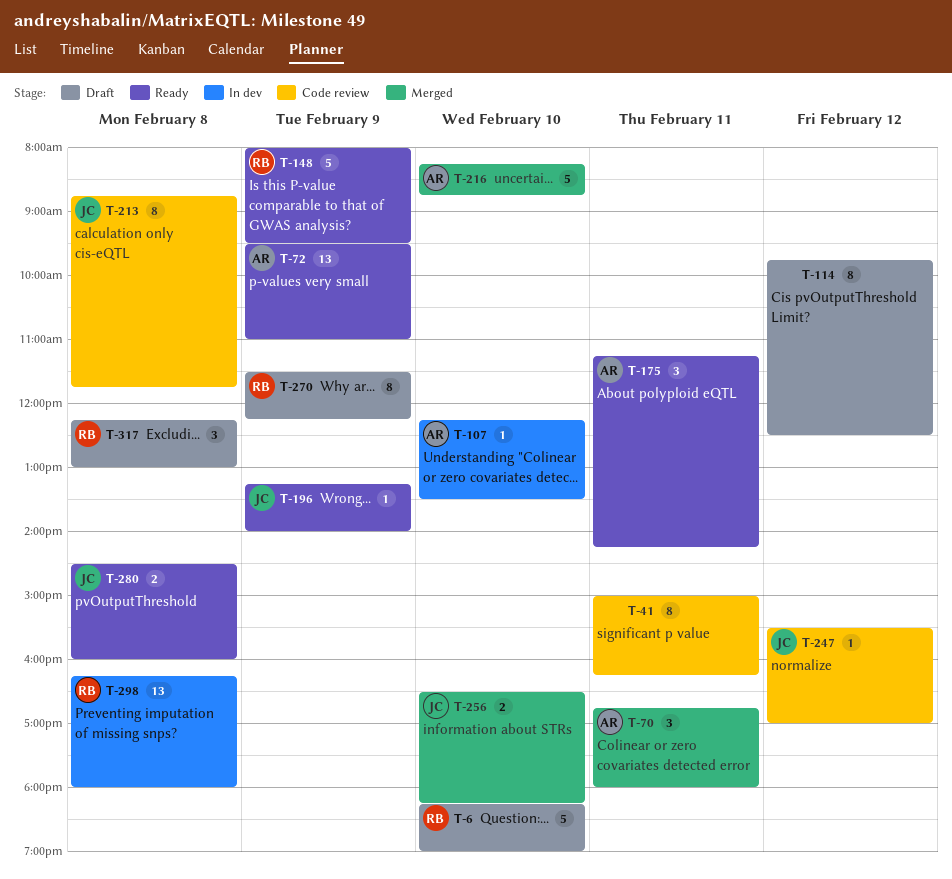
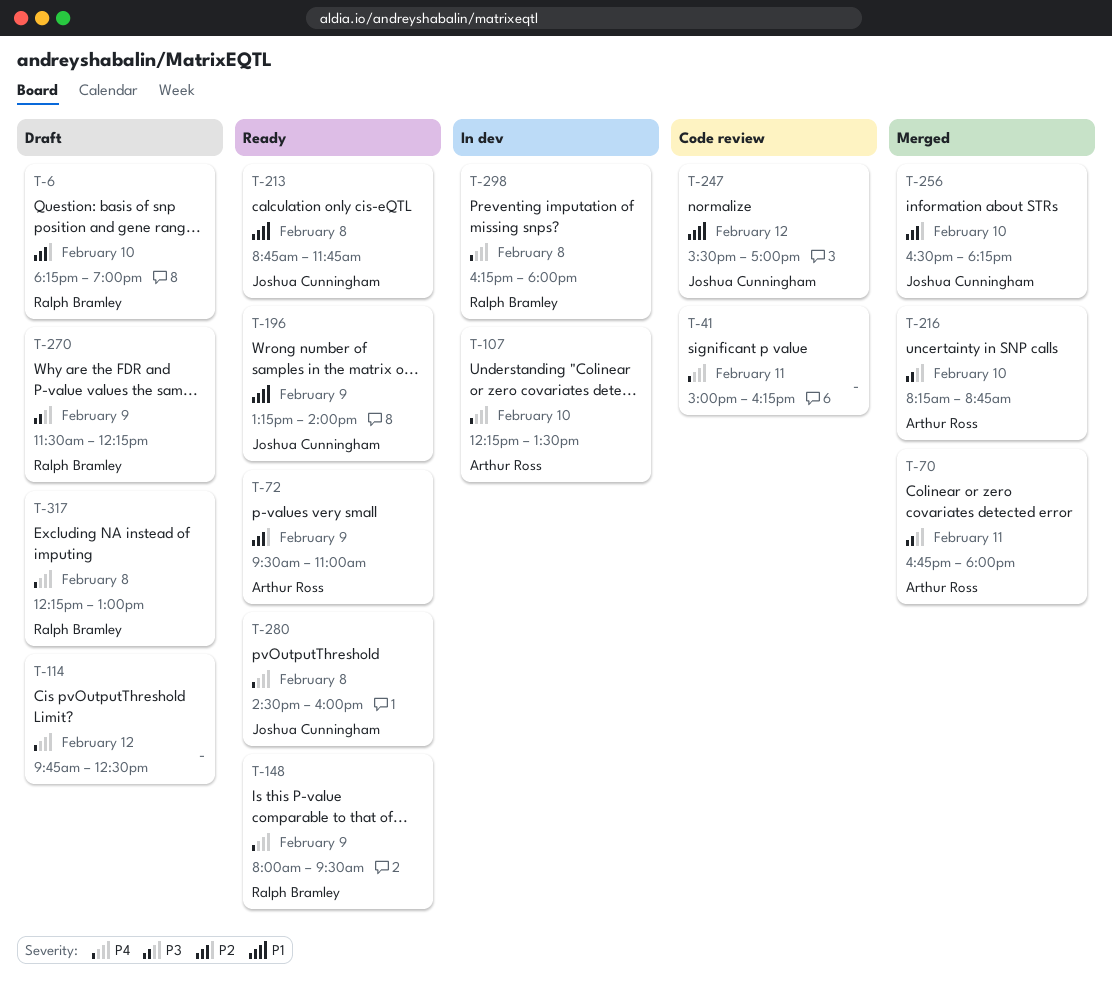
T-175: present -> none
T-213, status: Code review -> Ready

